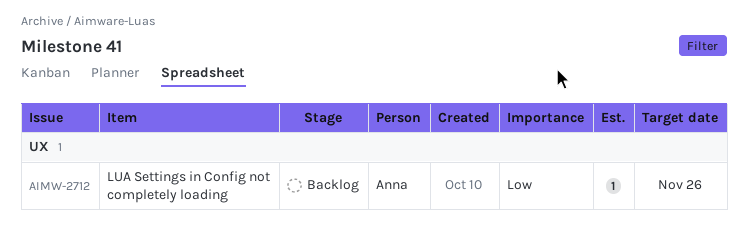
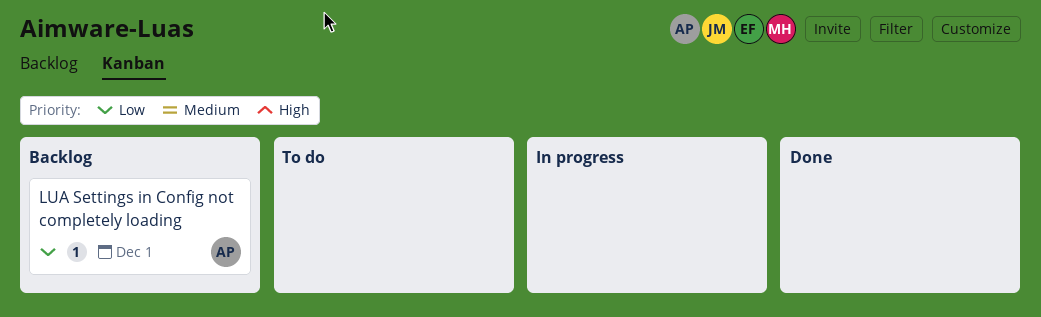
LUA Settings in Config not completely loading, due: Nov 26 -> Dec 1

